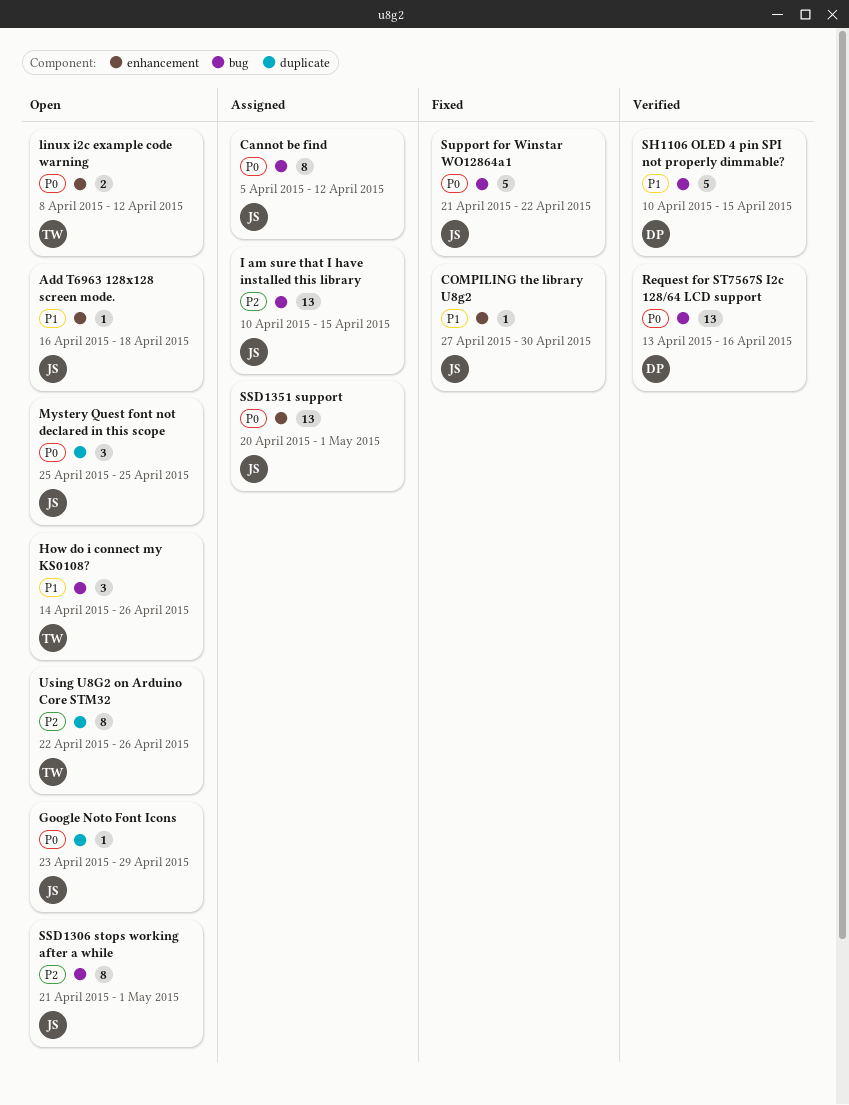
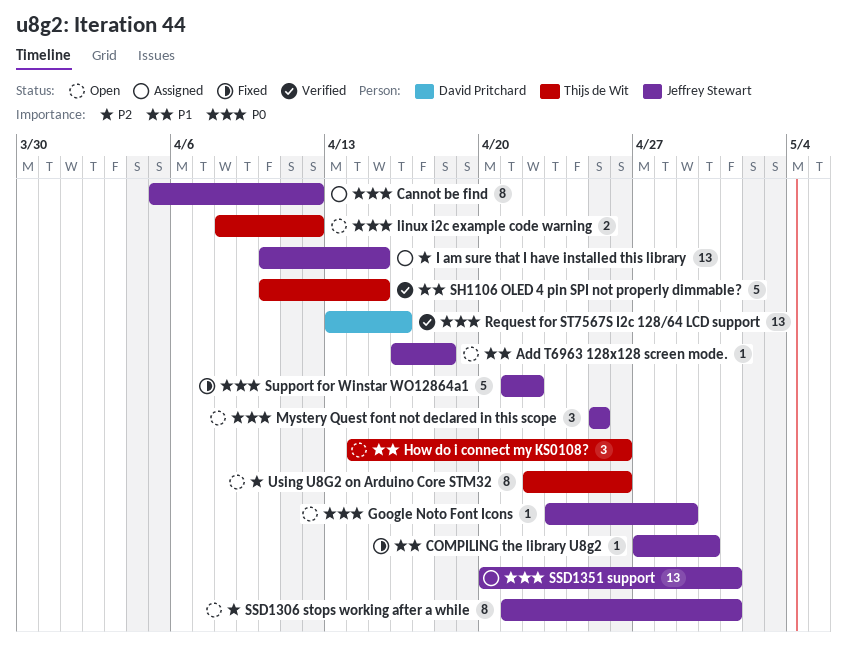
SH1106 OLED 4 pin SPI not properly dimmable?, owner: David Pritchard -> Thijs de Wit

